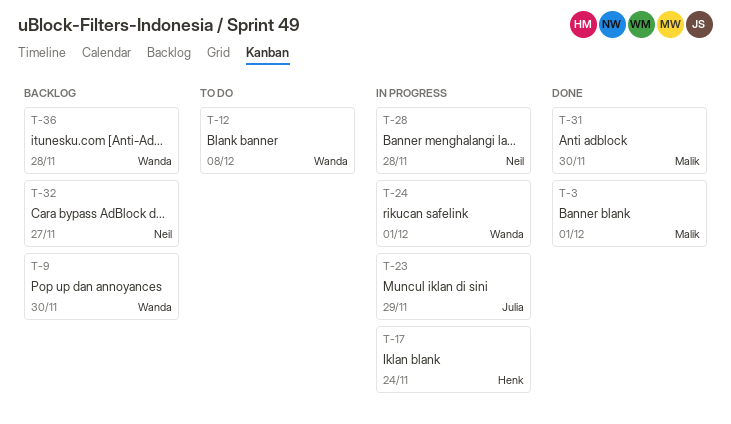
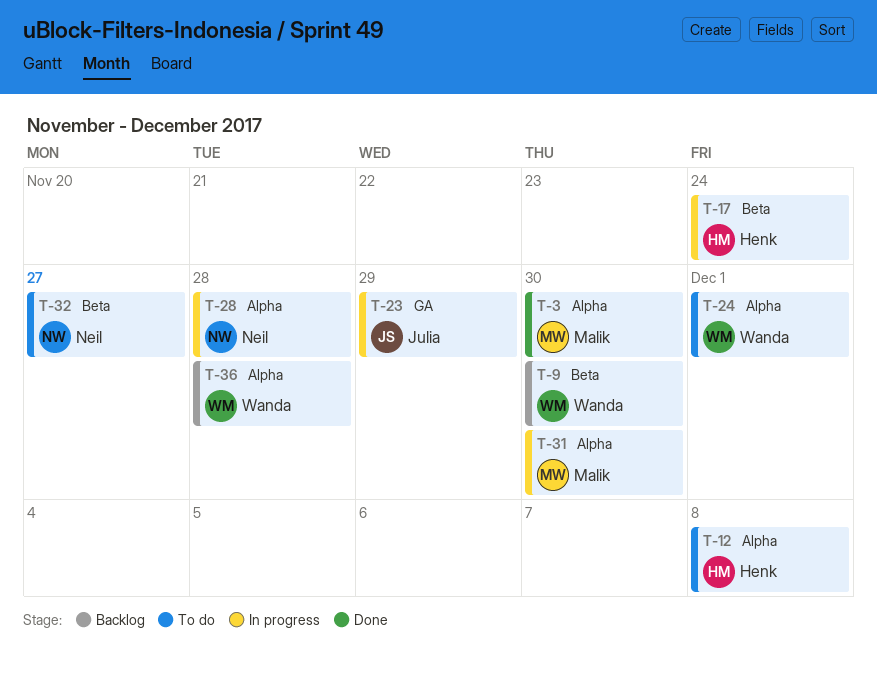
T-3, due: Dec 1 -> Nov 30
T-12, owner: Wanda -> Henk
T-24, status: In progress -> To do
T-31, status: Done -> In progress
T-32, status: Backlog -> To do

